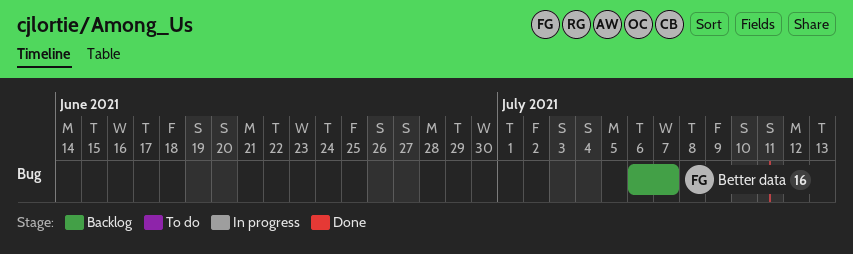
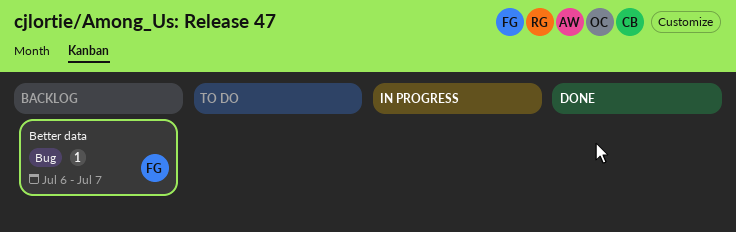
Better data, estimate: 16 -> 1

